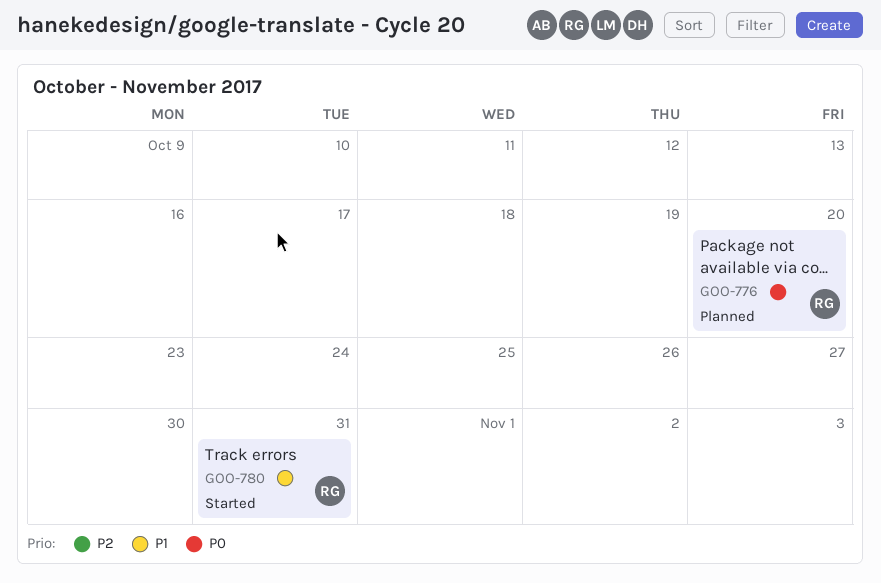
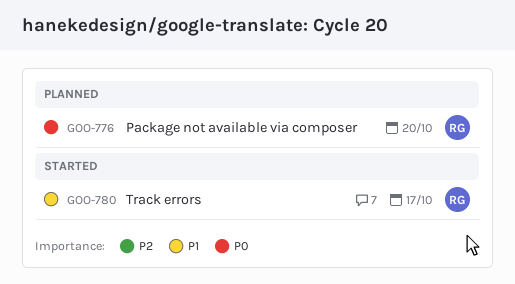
GOO-780, due: Oct 31 -> Oct 17

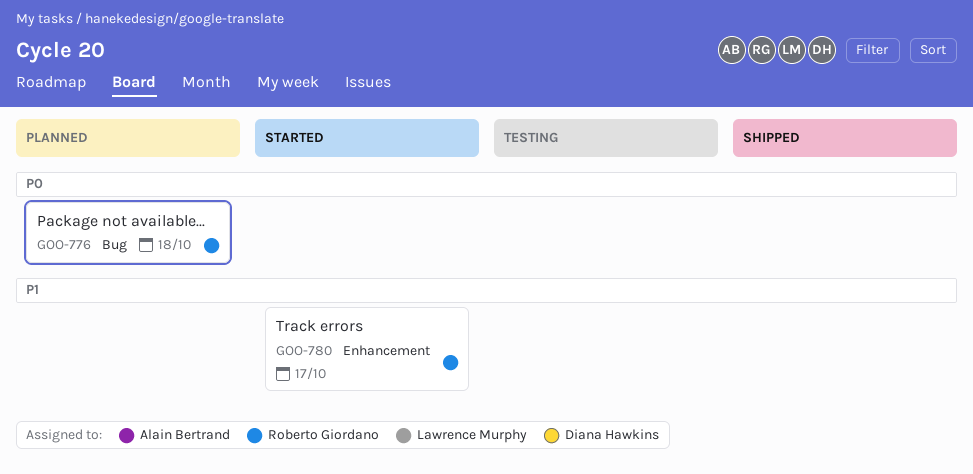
GOO-776, due: Oct 20 -> Oct 18

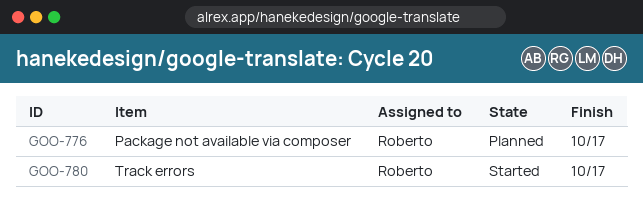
GOO-776, due: Oct 18 -> Oct 17

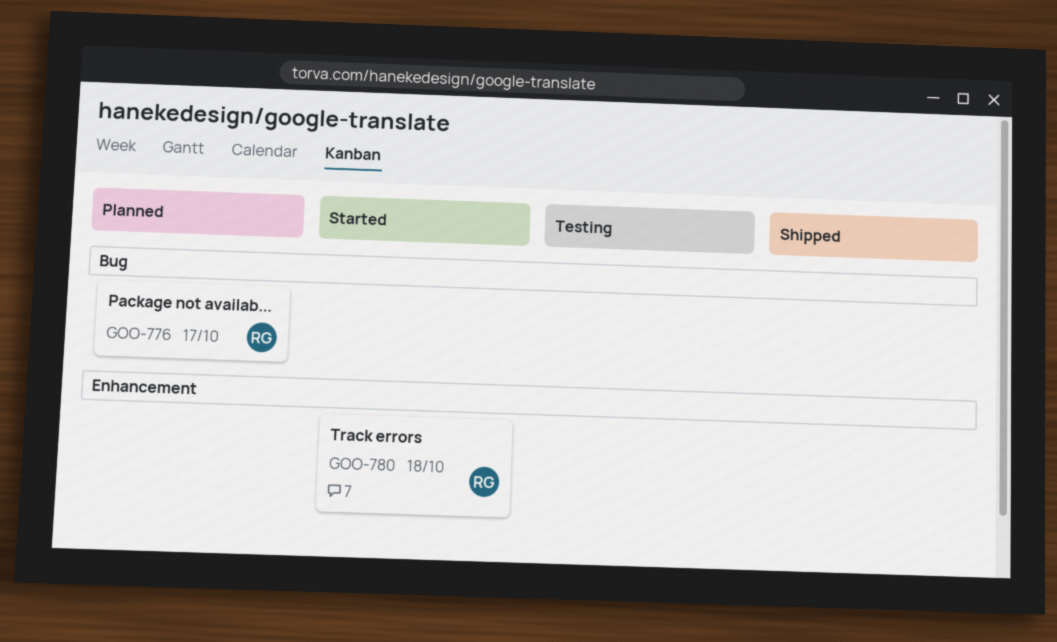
GOO-780, due: Oct 17 -> Oct 18

